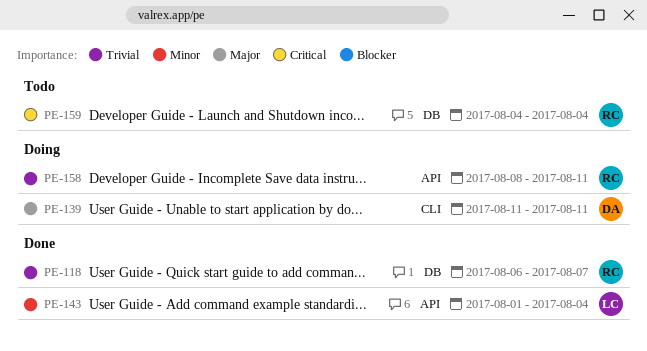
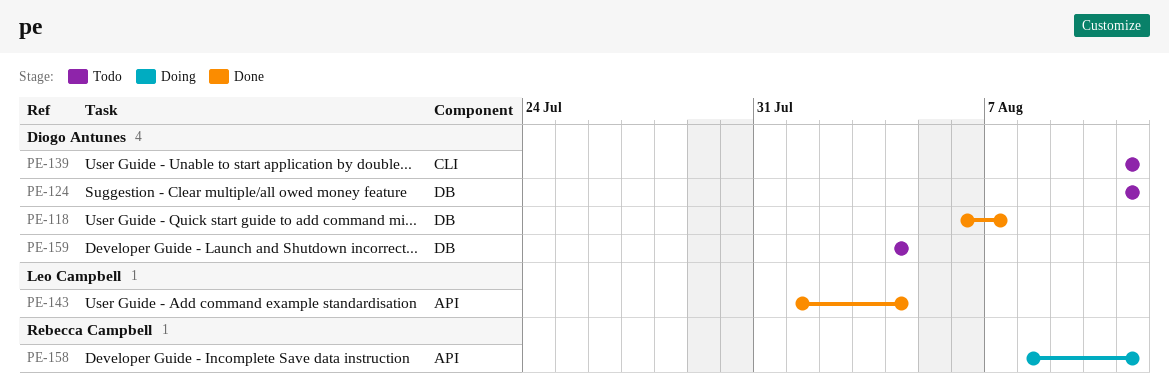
PE-118, owner: Rebecca Campbell -> Diogo Antunes
PE-124: none -> present
PE-139, status: Doing -> Todo
PE-159, owner: Rebecca Campbell -> Diogo Antunes

